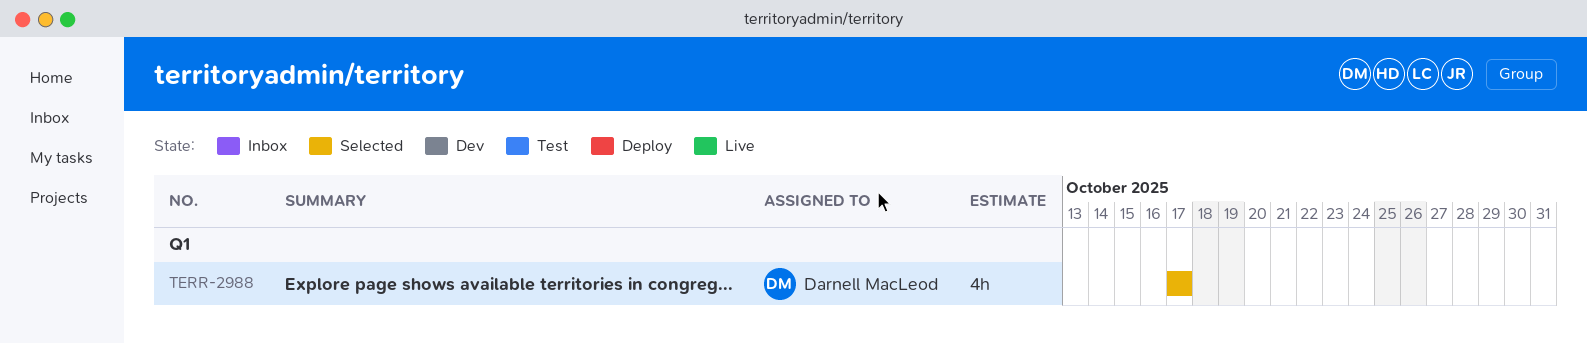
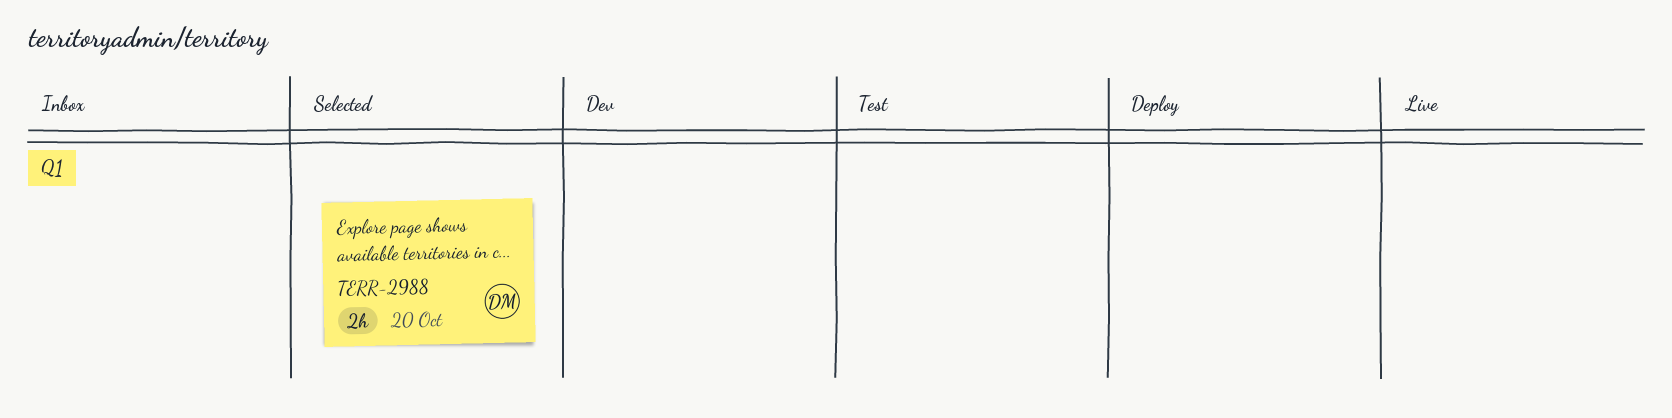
TERR-2988, estimate: 4h -> 2h
TERR-2988, due: Oct 17 -> Oct 20

